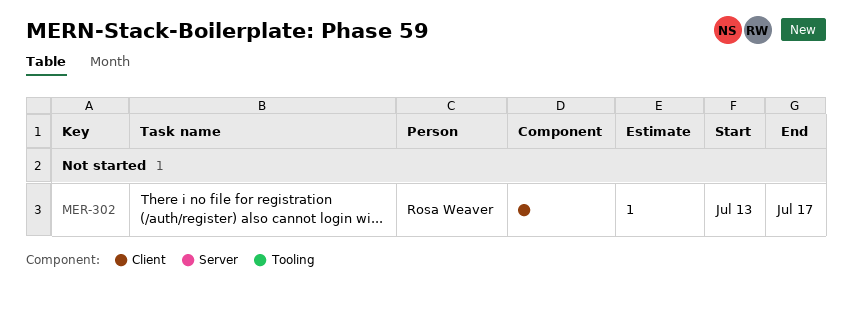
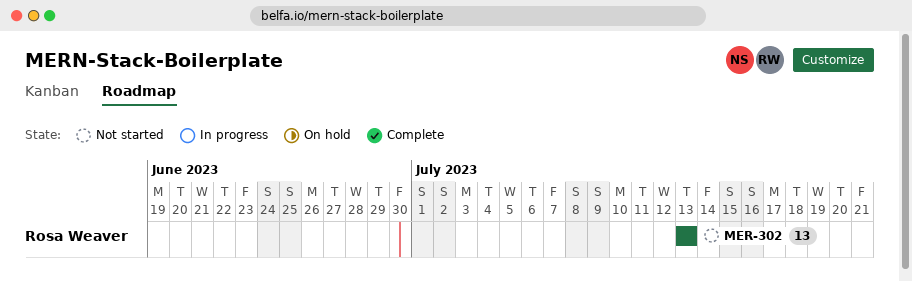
MER-302, estimate: 1 -> 13
MER-302, due: Jul 17 -> Jul 13

